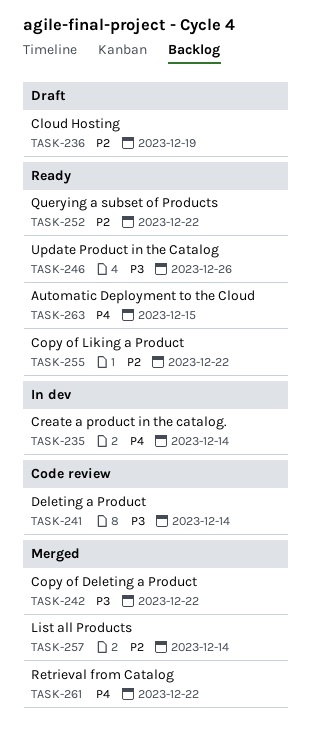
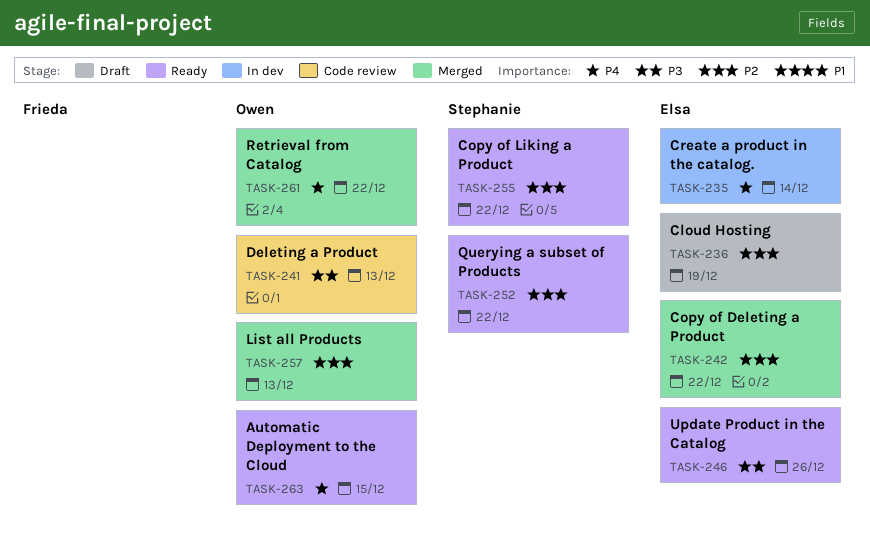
TASK-241, due: Dec 14 -> Dec 13
TASK-242, priority: P3 -> P2
TASK-257, due: Dec 14 -> Dec 13

